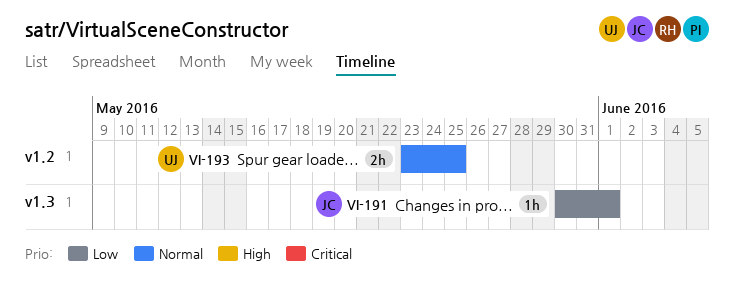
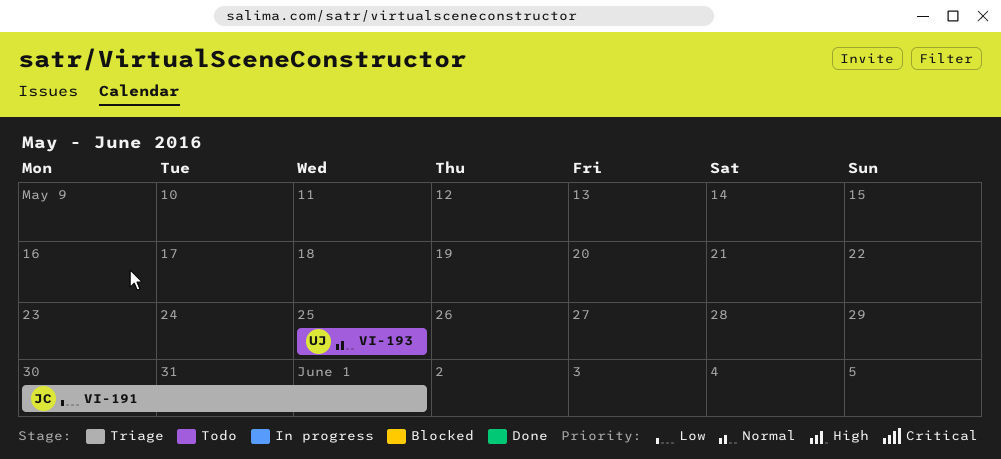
VI-193, start: May 23 -> May 25

